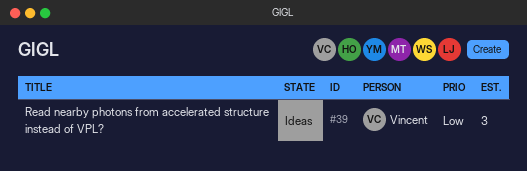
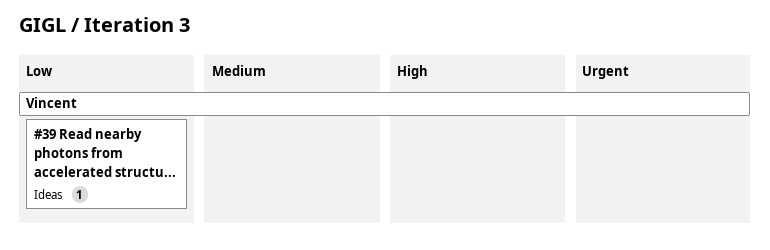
#39, estimate: 3 -> 1

